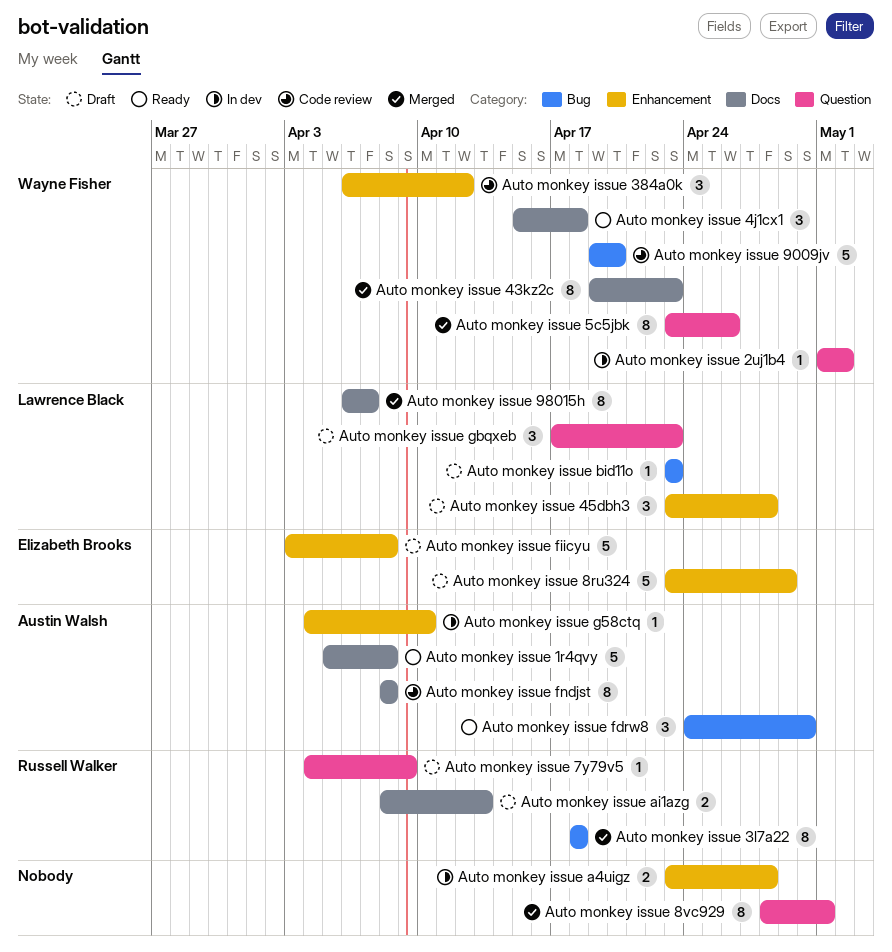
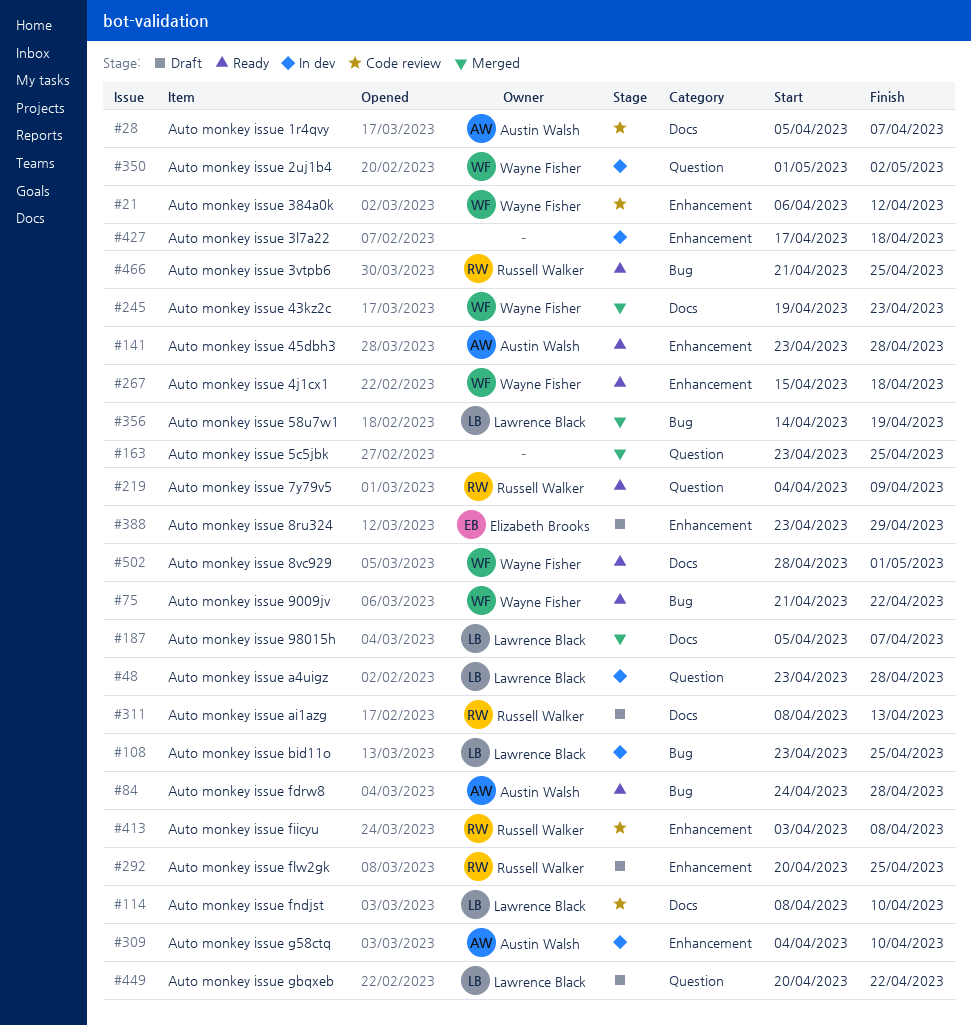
Auto monkey issue 1r4qvy, status: Ready -> Code review
Auto monkey issue 1r4qvy, due: Apr 8 -> Apr 7
Auto monkey issue 3l7a22, status: Merged -> In dev
Auto monkey issue 3l7a22, owner: Russell Walker -> none
Auto monkey issue 3l7a22, label: Bug -> Enhancement
Auto monkey issue 3l7a22, start: Apr 18 -> Apr 17
Auto monkey issue 3vtpb6: none -> present
Auto monkey issue 45dbh3, status: Draft -> Ready
Auto monkey issue 45dbh3, owner: Lawrence Black -> Austin Walsh
Auto monkey issue 4j1cx1, label: Docs -> Enhancement
Auto monkey issue 58u7w1: none -> present
Auto monkey issue 5c5jbk, owner: Wayne Fisher -> none
Auto monkey issue 5c5jbk, due: Apr 26 -> Apr 25
Auto monkey issue 7y79v5, status: Draft -> Ready
Auto monkey issue 8vc929, status: Merged -> Ready
Auto monkey issue 8vc929, owner: none -> Wayne Fisher
Auto monkey issue 8vc929, label: Question -> Docs
Auto monkey issue 9009jv, status: Code review -> Ready
Auto monkey issue 9009jv, start: Apr 19 -> Apr 21
Auto monkey issue 9009jv, due: Apr 20 -> Apr 22
Auto monkey issue 98015h, start: Apr 6 -> Apr 5
Auto monkey issue a4uigz, owner: none -> Lawrence Black
Auto monkey issue a4uigz, label: Enhancement -> Question
Auto monkey issue bid11o, status: Draft -> In dev
Auto monkey issue bid11o, due: Apr 23 -> Apr 25
Auto monkey issue fdrw8, due: Apr 30 -> Apr 28
Auto monkey issue fiicyu, status: Draft -> Code review
Auto monkey issue fiicyu, owner: Elizabeth Brooks -> Russell Walker
Auto monkey issue flw2gk: none -> present
Auto monkey issue fndjst, owner: Austin Walsh -> Lawrence Black
Auto monkey issue fndjst, due: Apr 8 -> Apr 10
Auto monkey issue gbqxeb, start: Apr 17 -> Apr 20
Auto monkey issue gbqxeb, due: Apr 23 -> Apr 22

